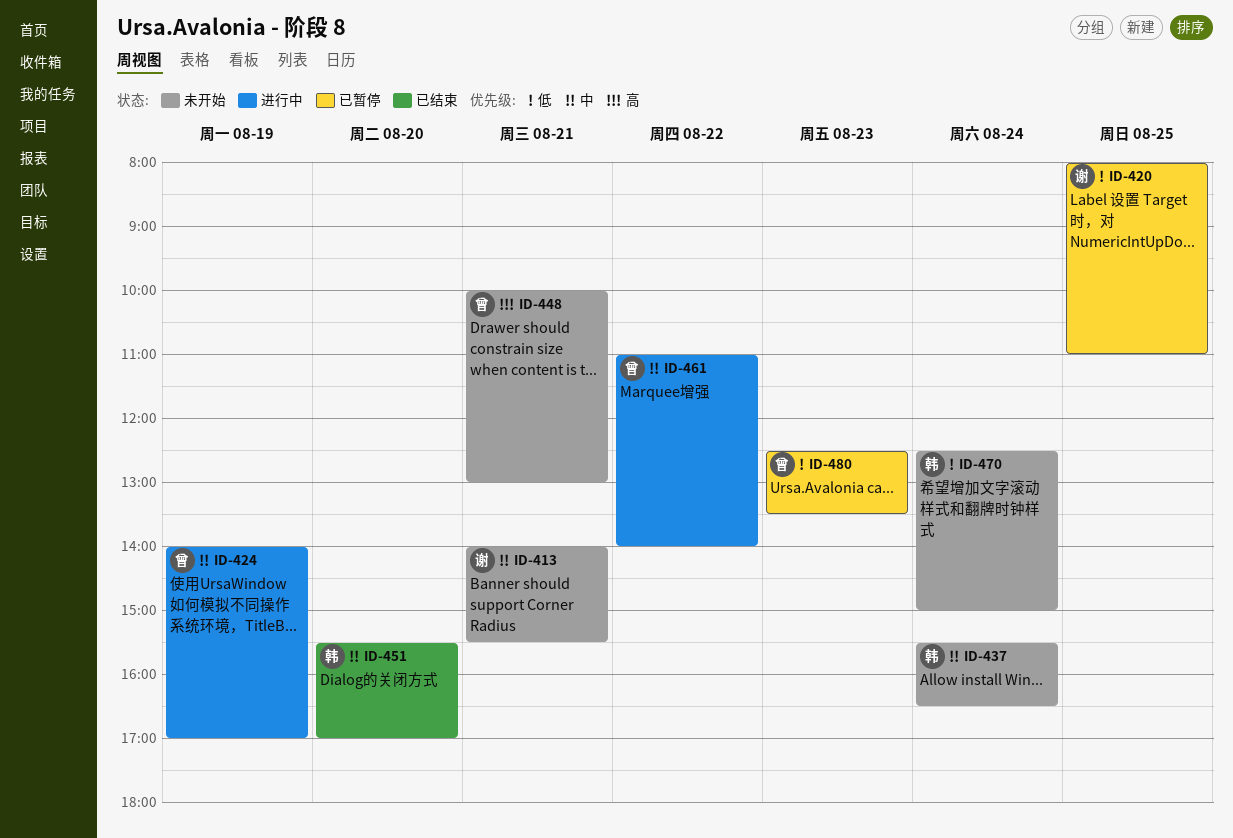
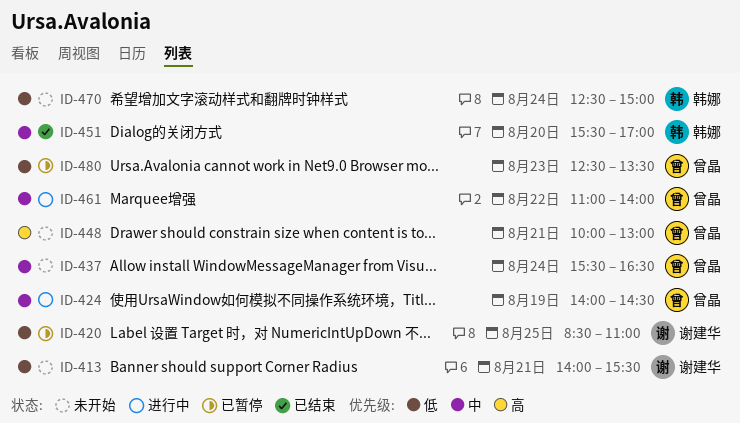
ID-413, priority: 中 -> 低
ID-420, begins: 08:00 -> 08:30
ID-424, ends: 17:00 -> 14:30
ID-437, owner: 韩娜 -> 曾晶

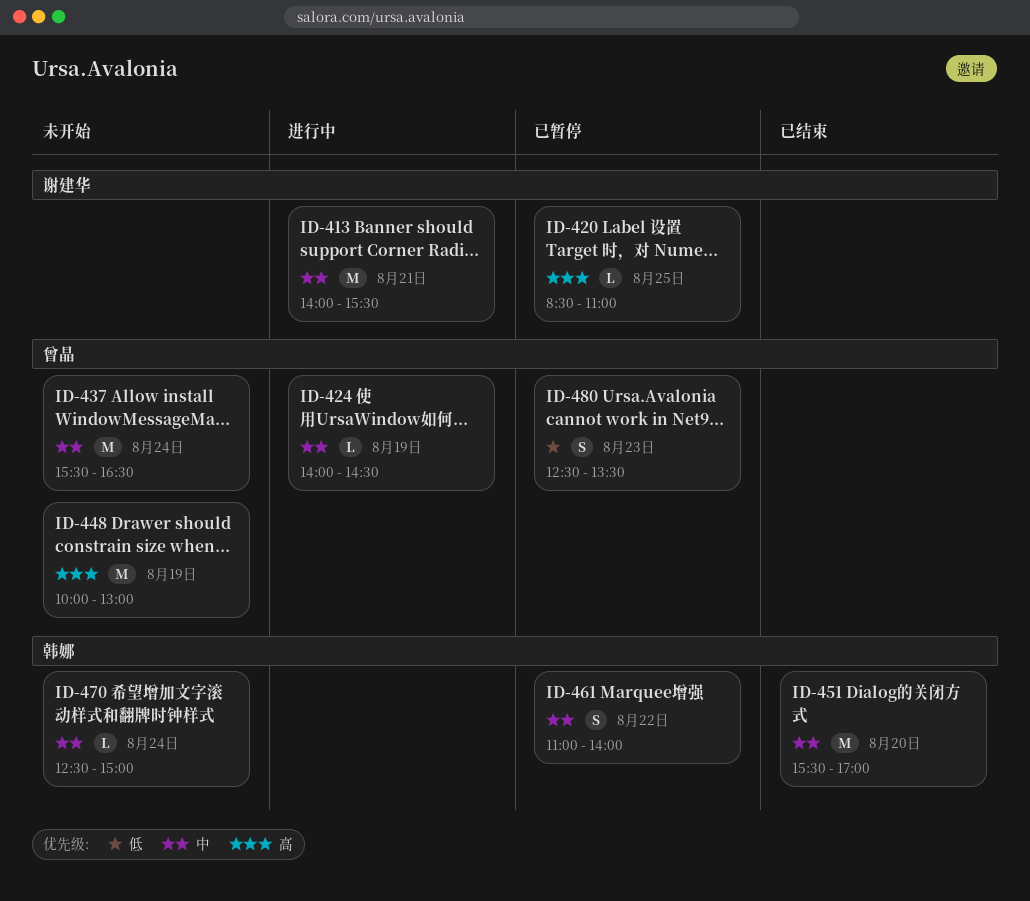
ID-413, status: 未开始 -> 进行中
ID-413, priority: 低 -> 中
ID-420, priority: 低 -> 高
ID-448, day: Aug 21 -> Aug 19
ID-461, status: 进行中 -> 已暂停
ID-461, owner: 曾晶 -> 韩娜
ID-470, priority: 低 -> 中

